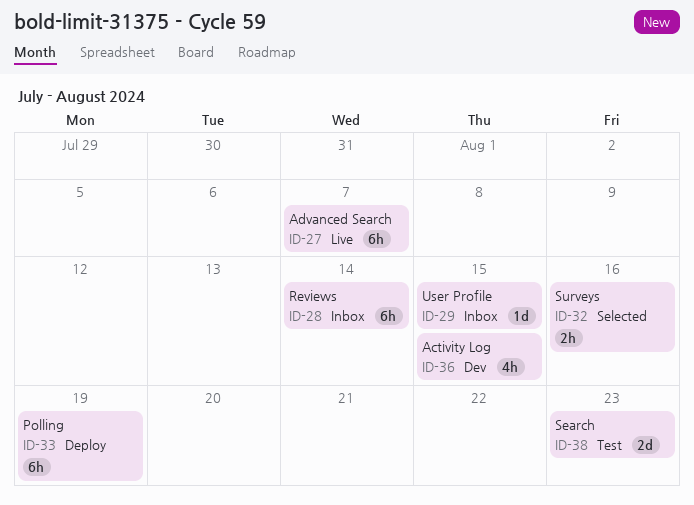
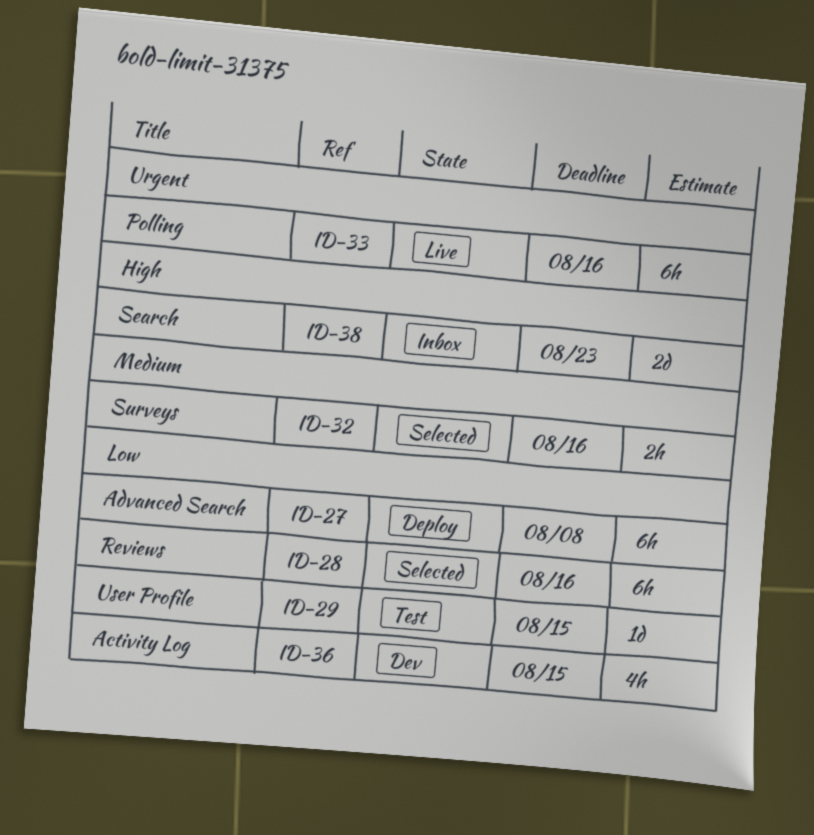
ID-27, status: Live -> Deploy
ID-27, due: Aug 7 -> Aug 8
ID-28, status: Inbox -> Selected
ID-28, due: Aug 14 -> Aug 16
ID-29, status: Inbox -> Test
ID-33, status: Deploy -> Live
ID-33, due: Aug 19 -> Aug 16
ID-38, status: Test -> Inbox

